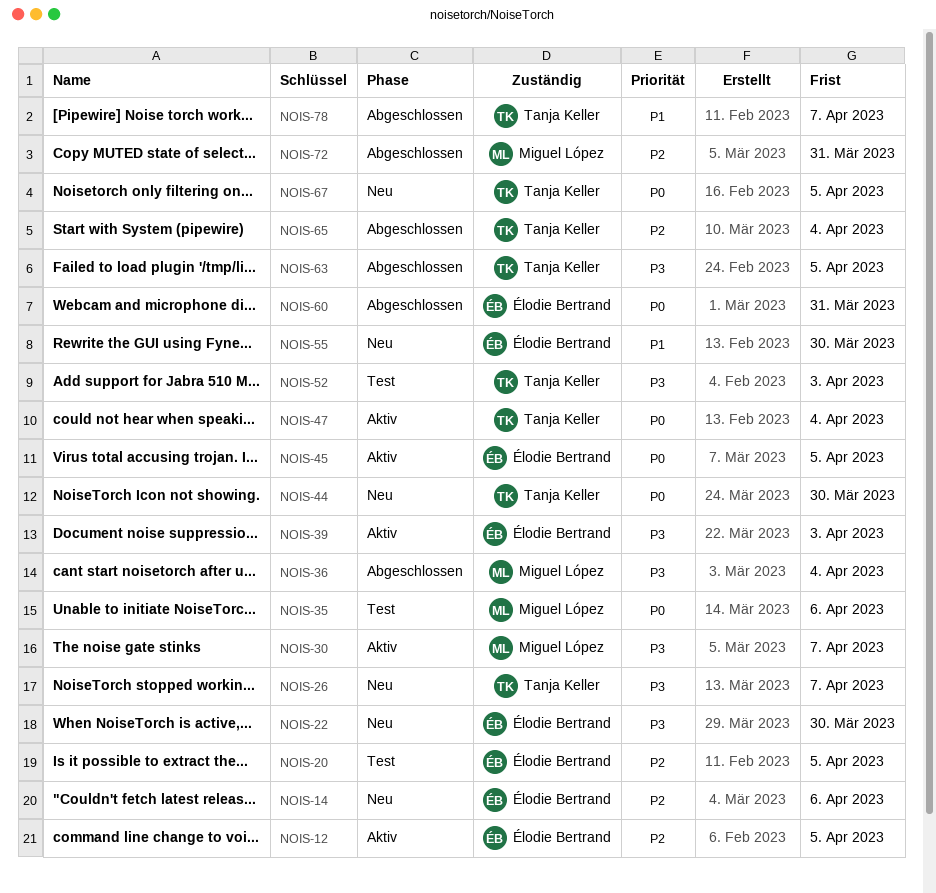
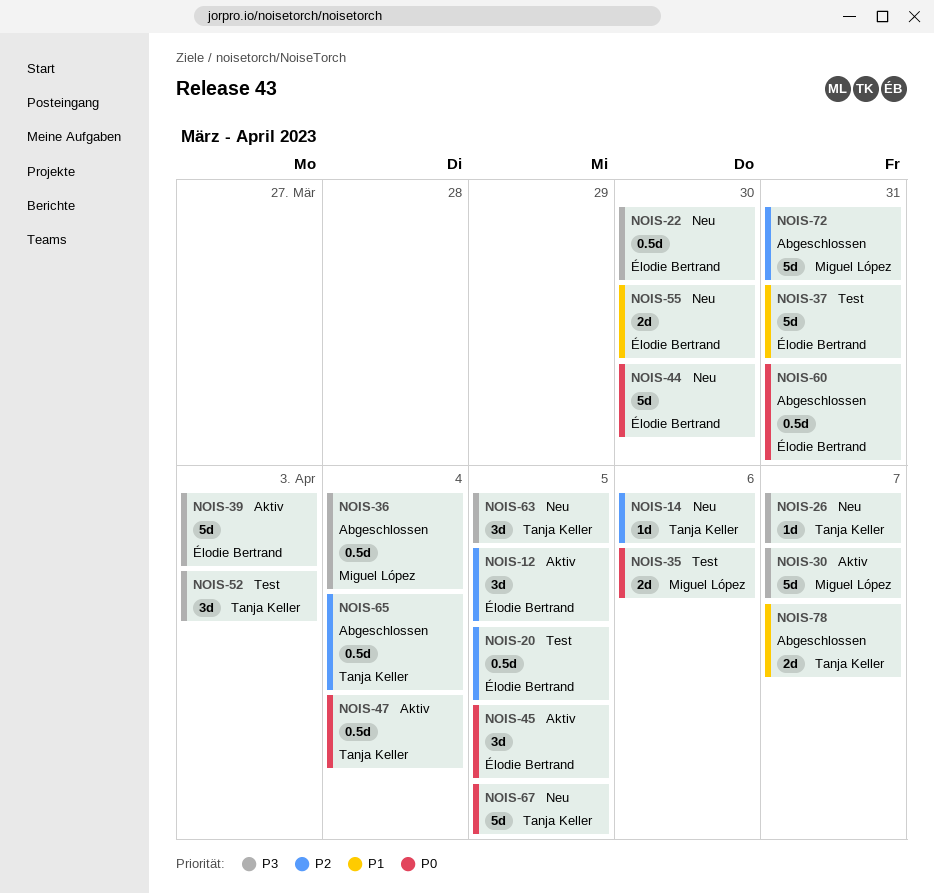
NOIS-14, owner: Élodie Bertrand -> Tanja Keller
NOIS-37: none -> present
NOIS-44, owner: Tanja Keller -> Élodie Bertrand
NOIS-63, status: Abgeschlossen -> Neu

